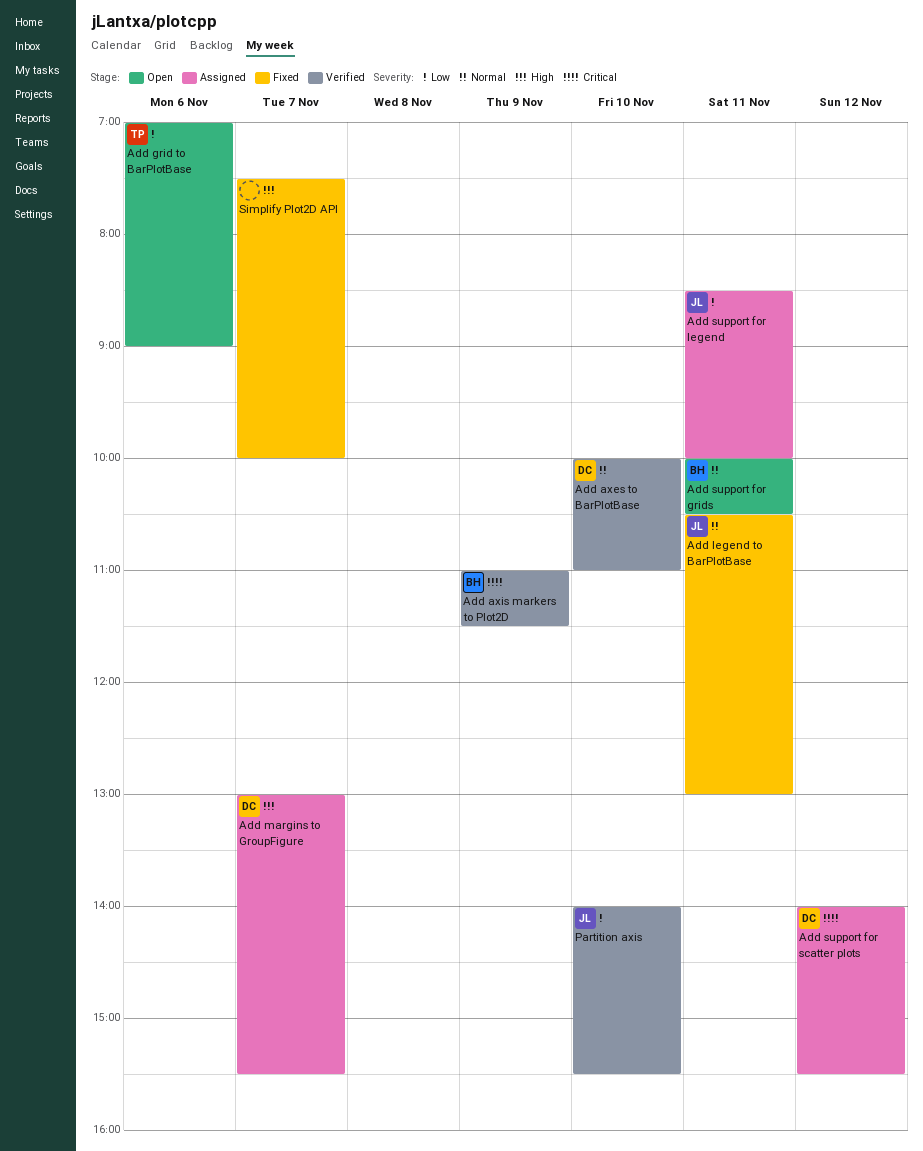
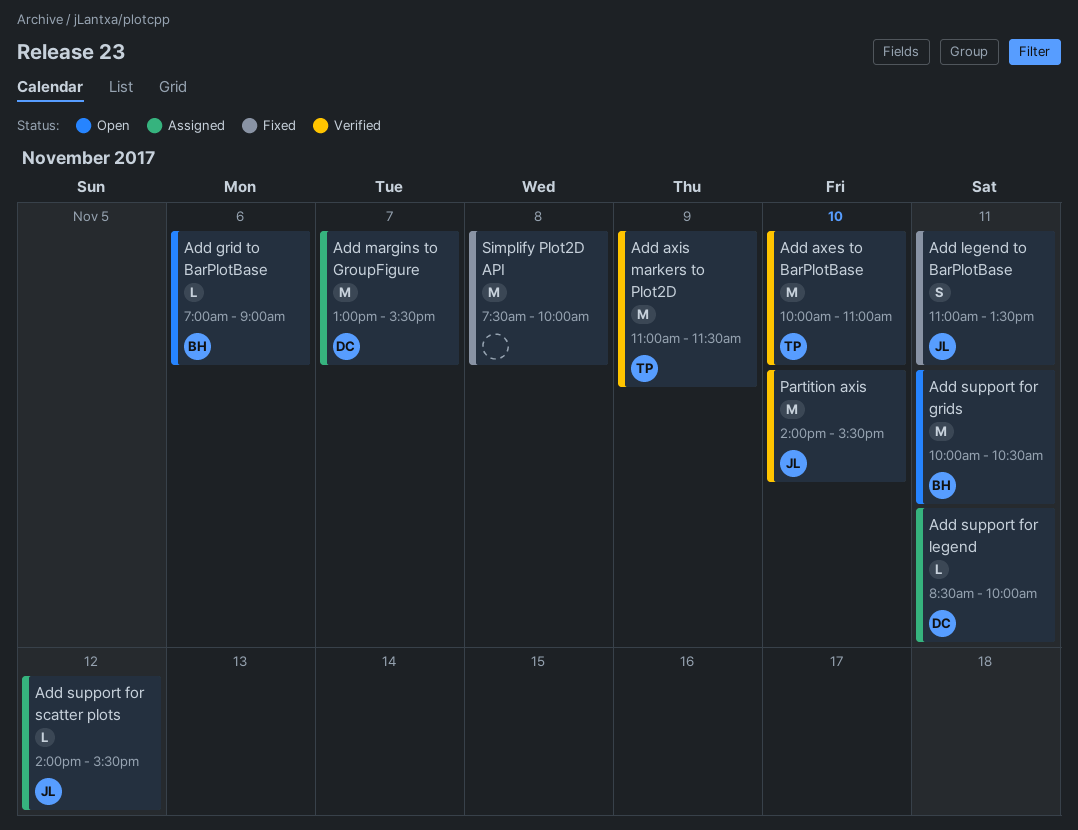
Add axes to BarPlotBase, owner: DC -> TP
Add axis markers to Plot2D, owner: BH -> TP
Add grid to BarPlotBase, owner: TP -> BH
Add legend to BarPlotBase, begins: 10:30 -> 11:00
Add legend to BarPlotBase, ends: 13:00 -> 13:30
Add support for legend, owner: JL -> DC
Add support for scatter plots, owner: DC -> JL
Simplify Plot2D API, day: Nov 7 -> Nov 8

